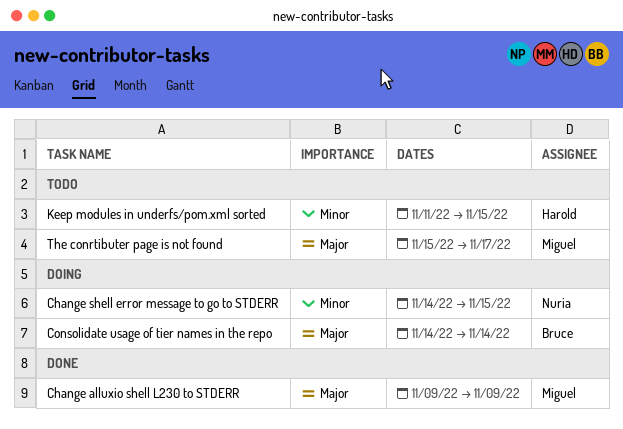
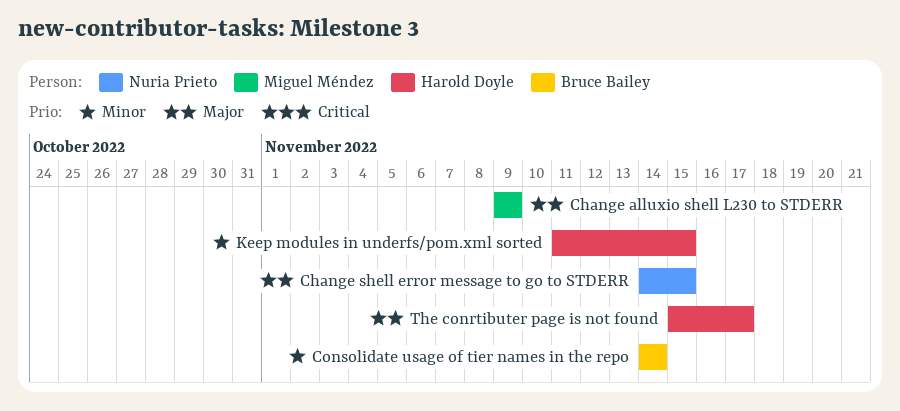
Change shell error message to go to STDERR, priority: Minor -> Major
Consolidate usage of tier names in the repo, priority: Major -> Minor
The conrtibuter page is not found, owner: Miguel Méndez -> Harold Doyle

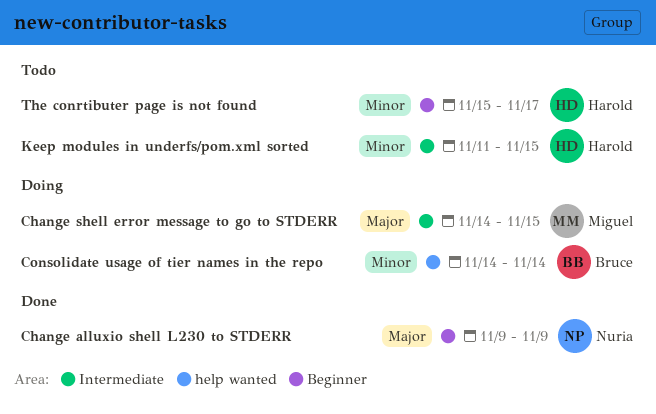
Change alluxio shell L230 to STDERR, owner: Miguel Méndez -> Nuria Prieto
Change shell error message to go to STDERR, owner: Nuria Prieto -> Miguel Méndez
The conrtibuter page is not found, priority: Major -> Minor

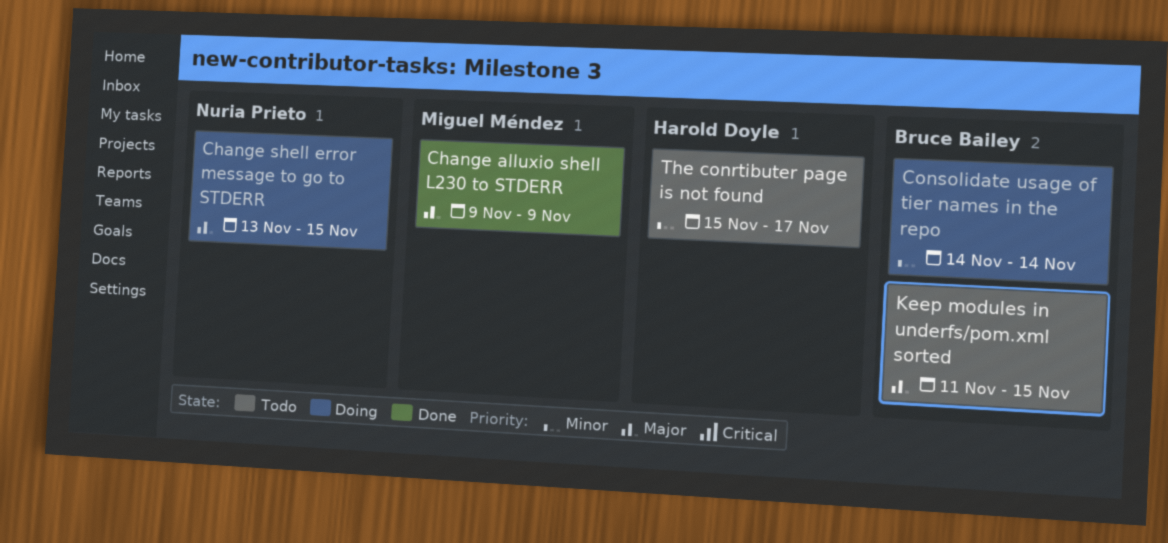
Change alluxio shell L230 to STDERR, owner: Nuria Prieto -> Miguel Méndez
Change shell error message to go to STDERR, owner: Miguel Méndez -> Nuria Prieto
Change shell error message to go to STDERR, start: Nov 14 -> Nov 13
Keep modules in underfs/pom.xml sorted, owner: Harold Doyle -> Bruce Bailey
Keep modules in underfs/pom.xml sorted, priority: Minor -> Major

